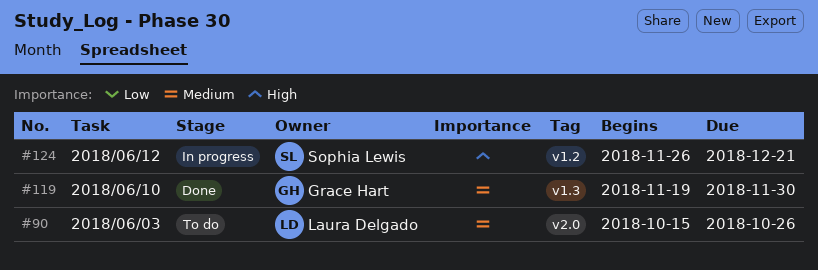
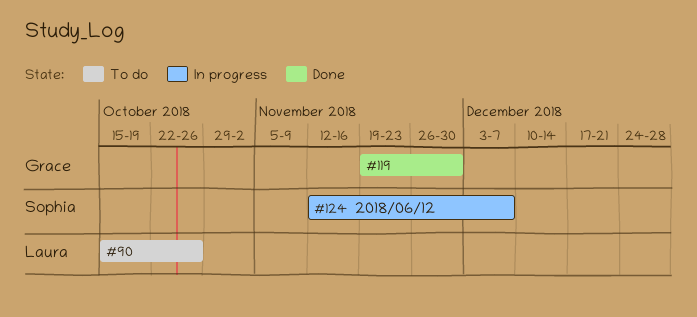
#124, start: Nov 26 -> Nov 12
#124, due: Dec 21 -> Dec 7

